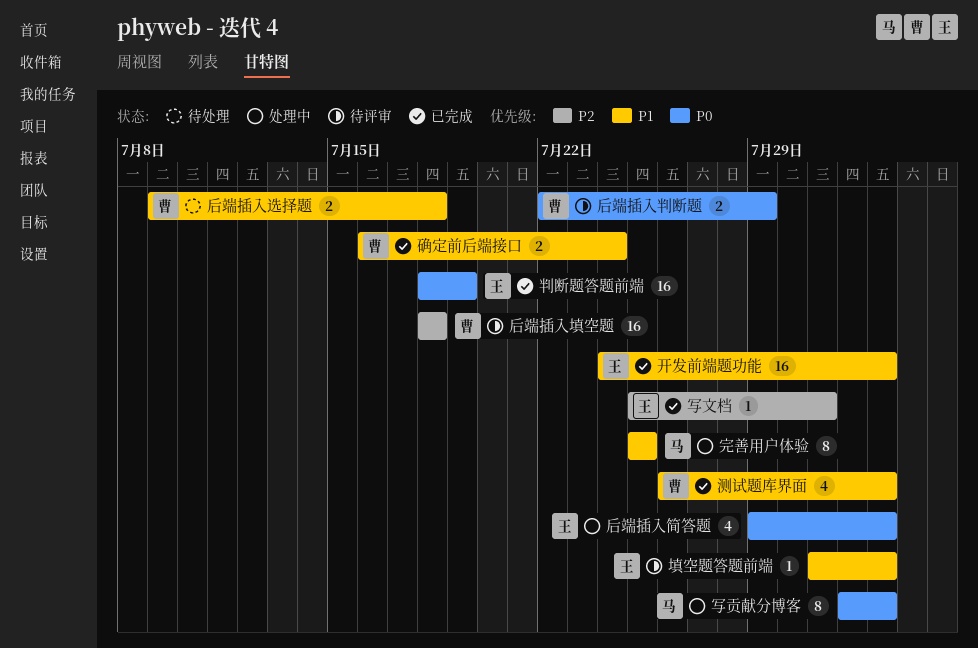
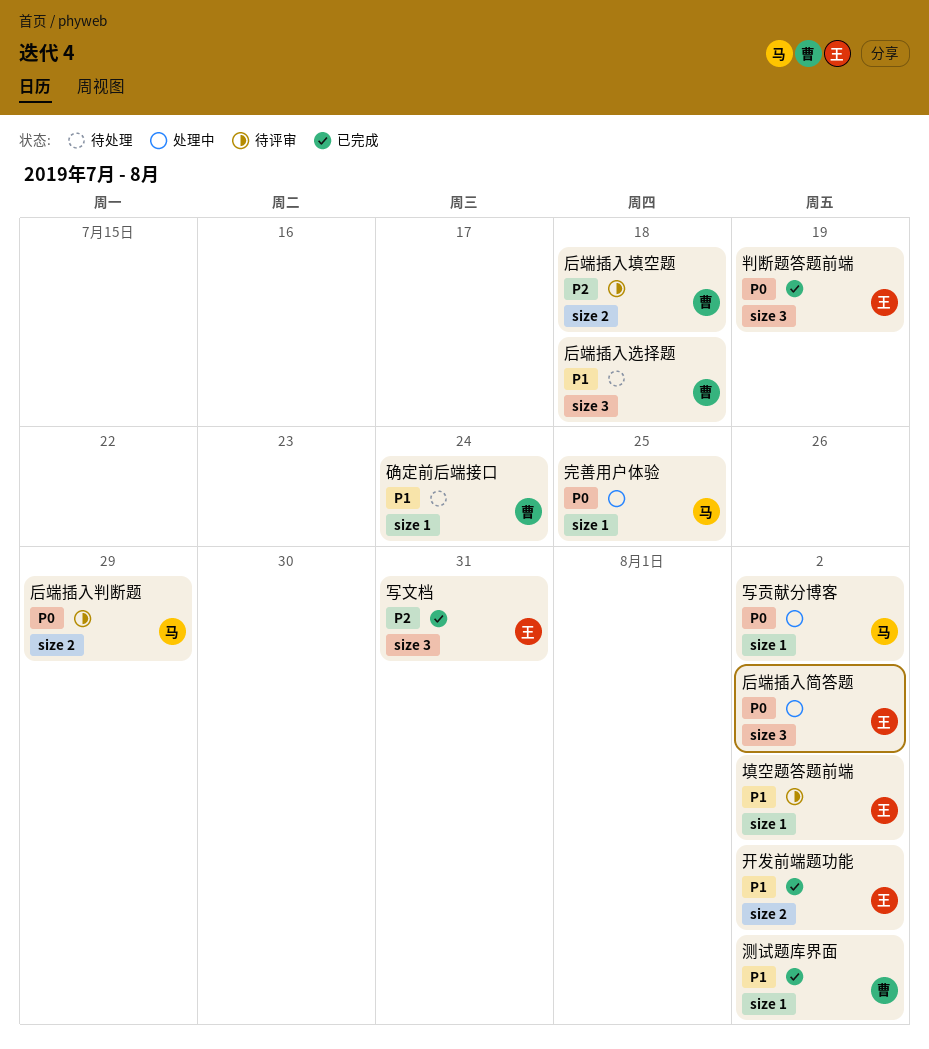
后端插入判断题, owner: 曹 -> 马
完善用户体验, priority: P1 -> P0
确定前后端接口, status: 已完成 -> 待处理

